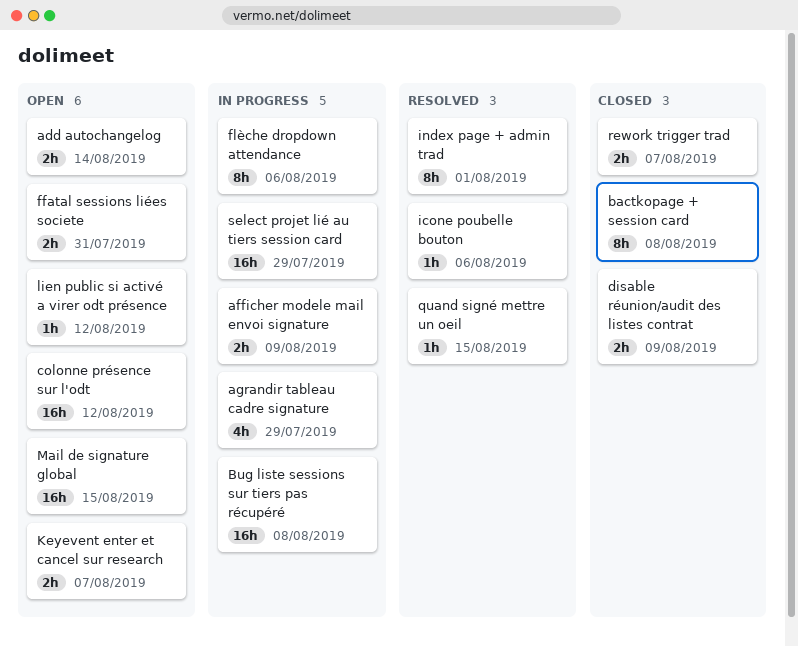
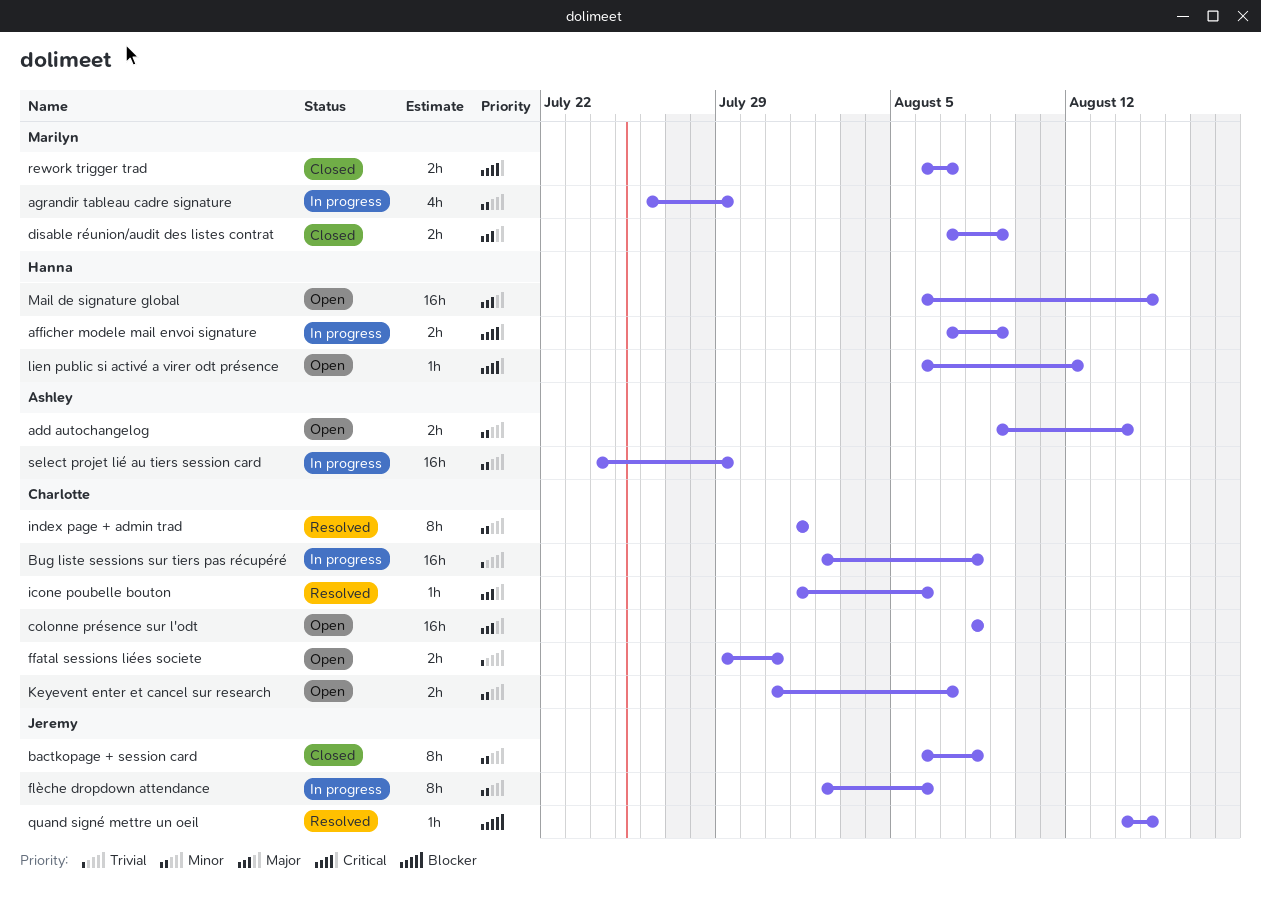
colonne présence sur l'odt, due: Aug 12 -> Aug 8

